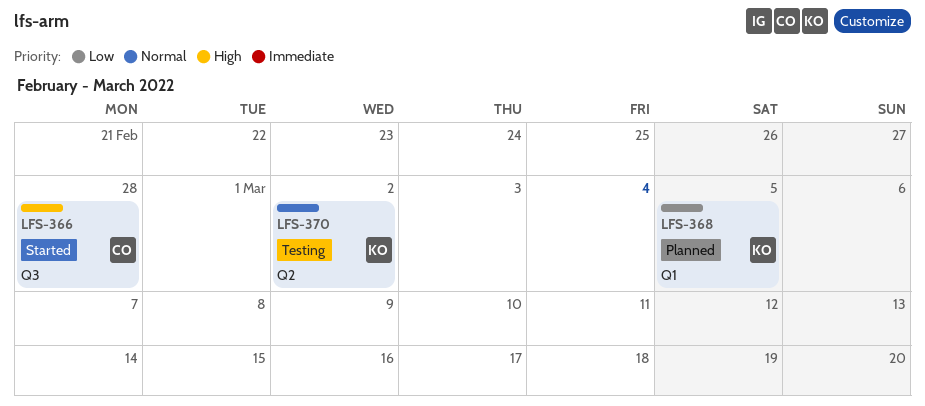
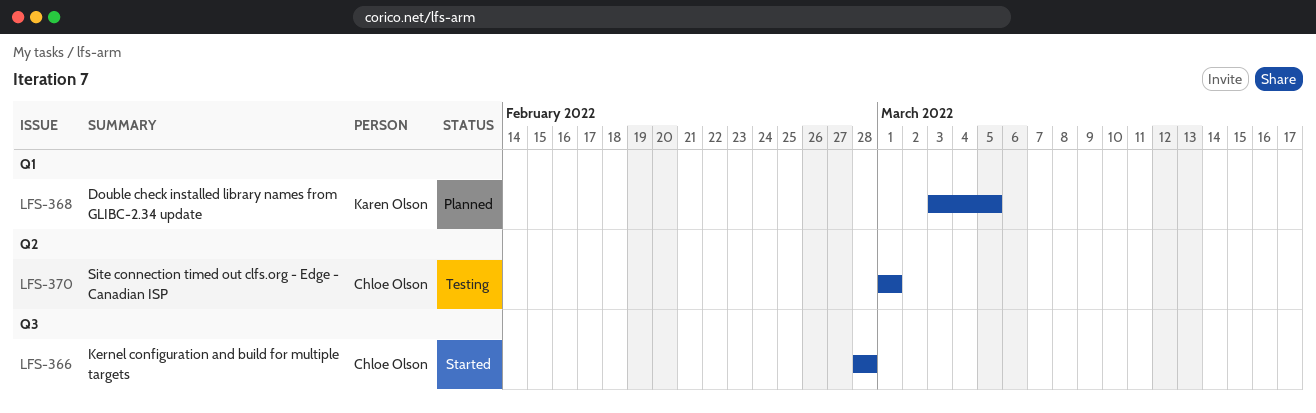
LFS-370, owner: Karen Olson -> Chloe Olson
LFS-370, due: Mar 2 -> Mar 1

